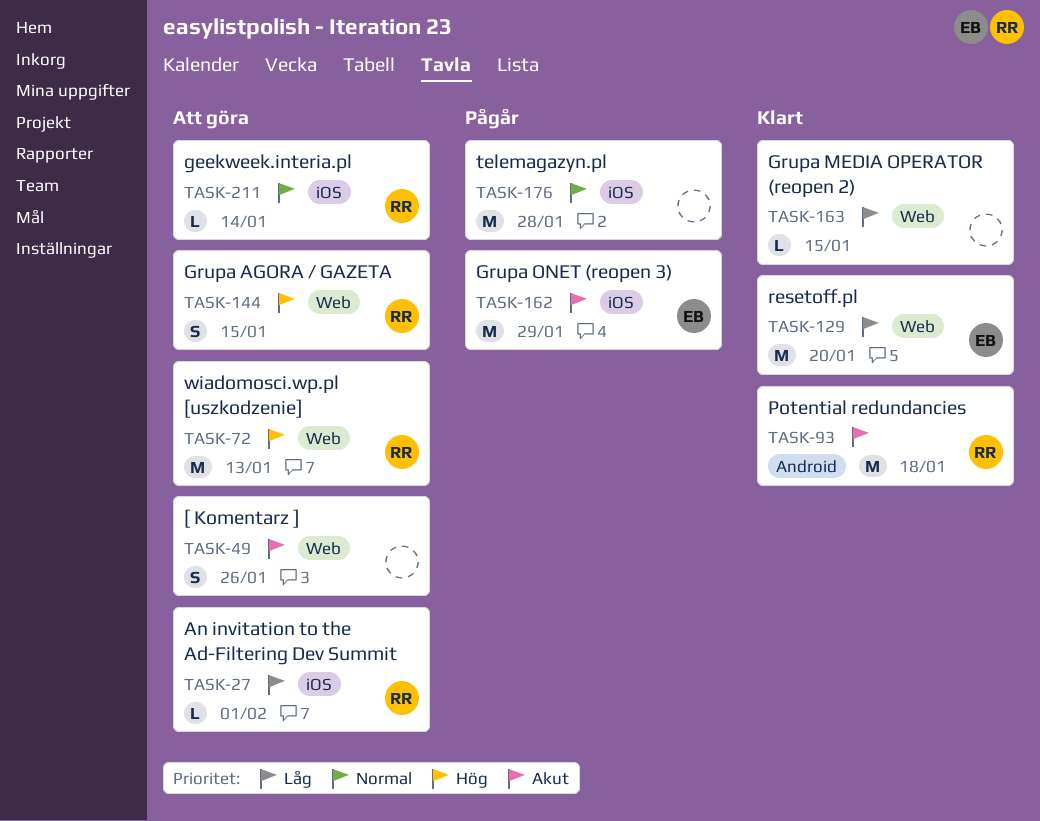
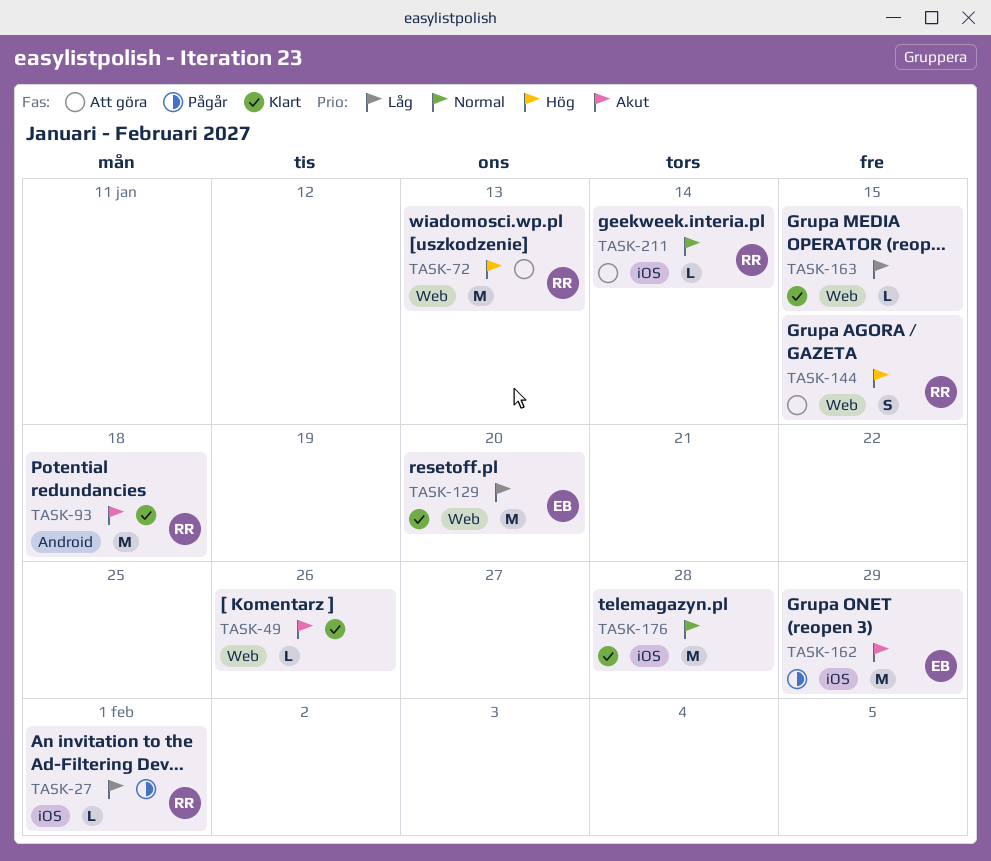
TASK-27, status: Att göra -> Pågår
TASK-49, status: Att göra -> Klart
TASK-49, estimate: S -> L
TASK-176, status: Pågår -> Klart

